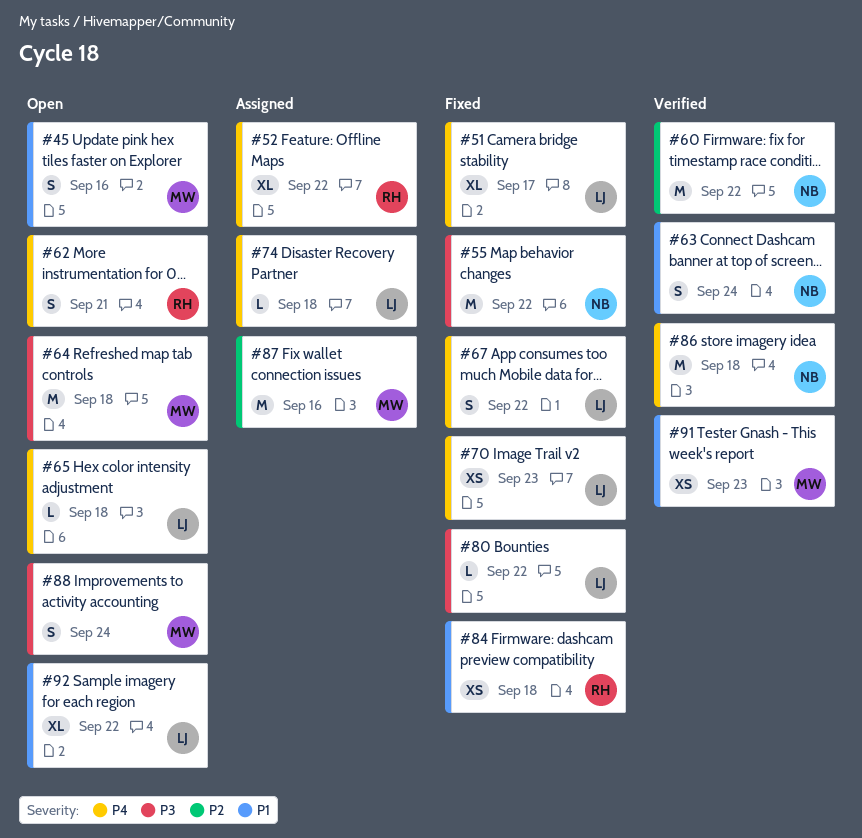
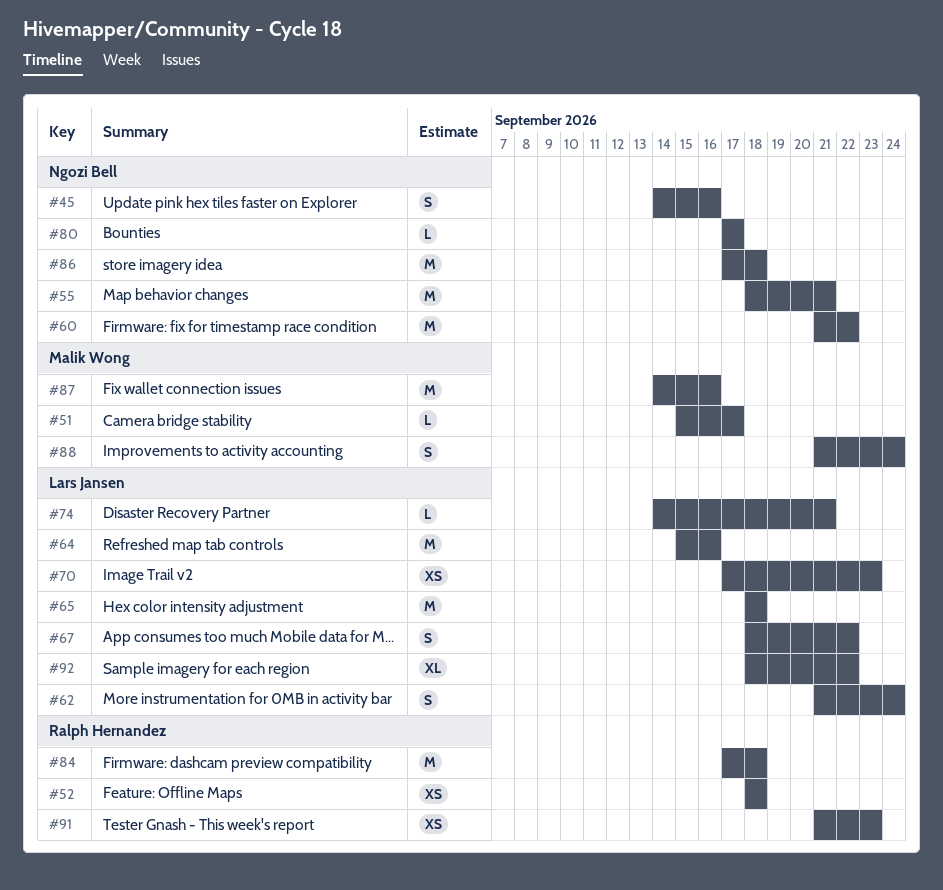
#45, owner: Malik Wong -> Ngozi Bell
#51, owner: Lars Jansen -> Malik Wong
#51, estimate: XL -> L
#52, estimate: XL -> XS
#52, due: Sep 22 -> Sep 18
#55, due: Sep 22 -> Sep 21
#62, owner: Ralph Hernandez -> Lars Jansen
#62, due: Sep 21 -> Sep 24
#63: present -> none
#64, owner: Malik Wong -> Lars Jansen
#64, due: Sep 18 -> Sep 16
#65, estimate: L -> M
#74, due: Sep 18 -> Sep 21
#80, owner: Lars Jansen -> Ngozi Bell
#80, due: Sep 22 -> Sep 17
#84, estimate: XS -> M
#91, owner: Malik Wong -> Ralph Hernandez

